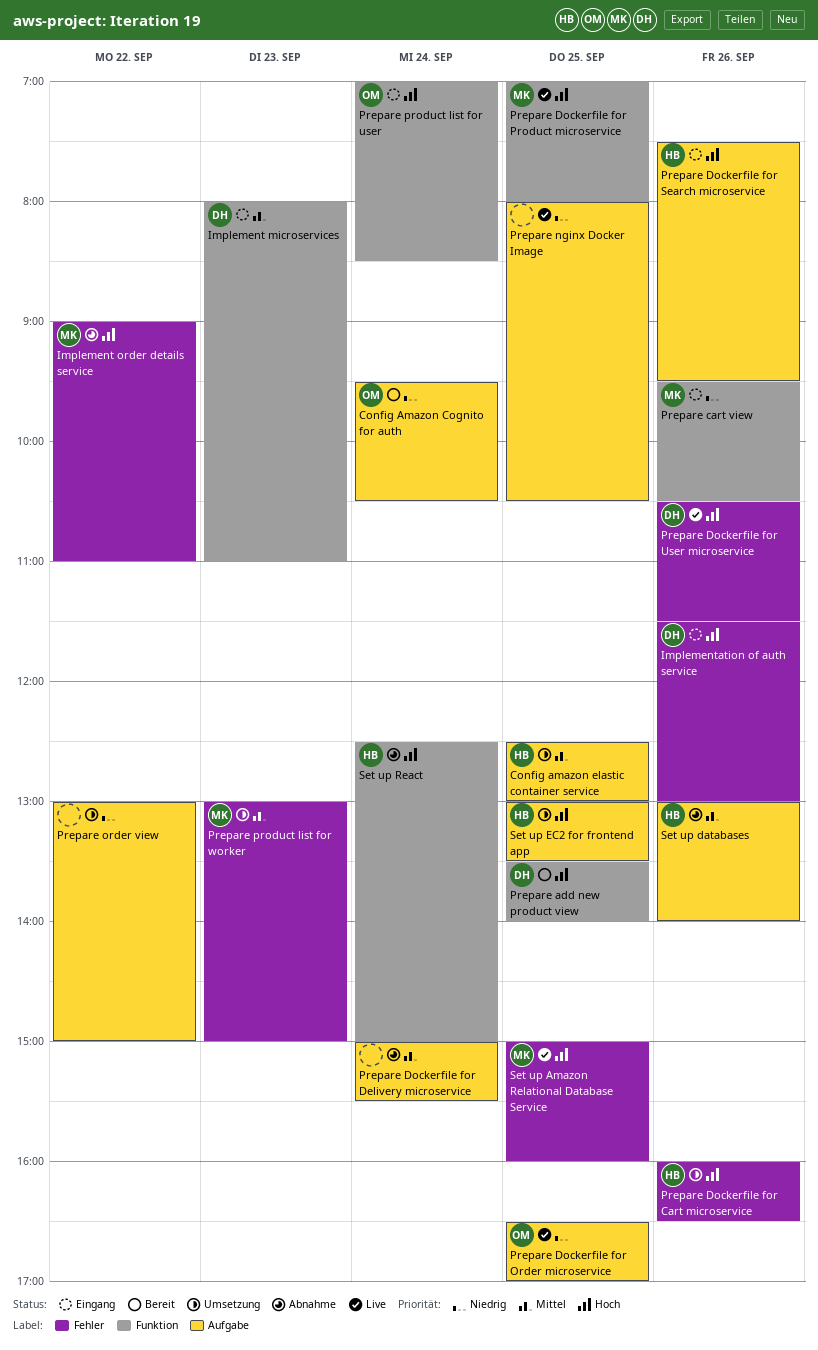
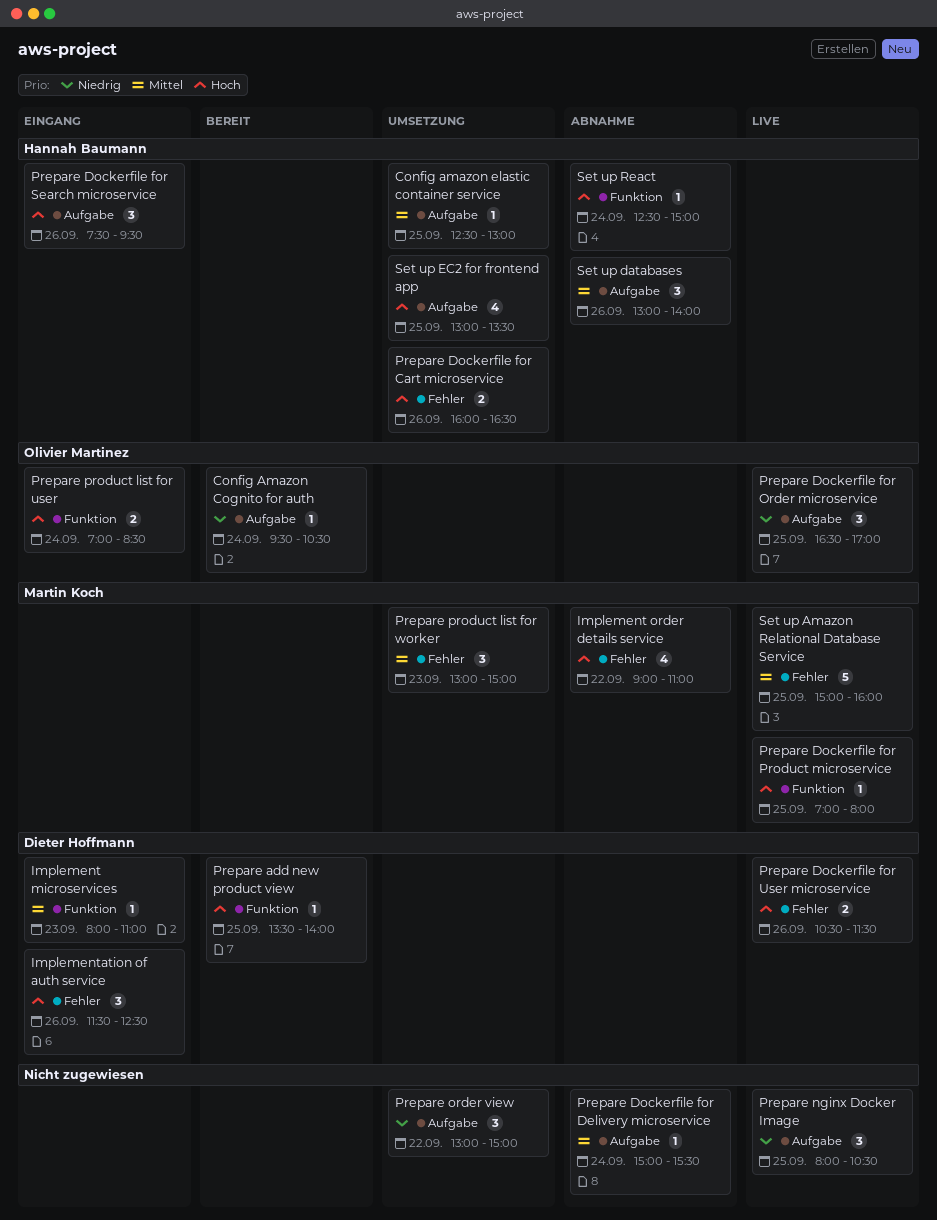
Implementation of auth service, ends: 13:00 -> 12:30
Prepare cart view: present -> none
Set up Amazon Relational Database Service, priority: Hoch -> Mittel

